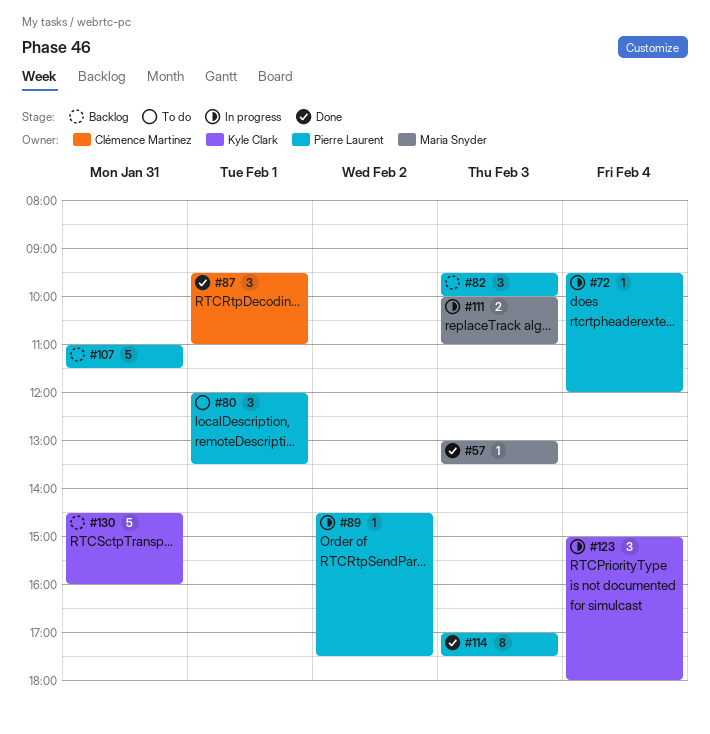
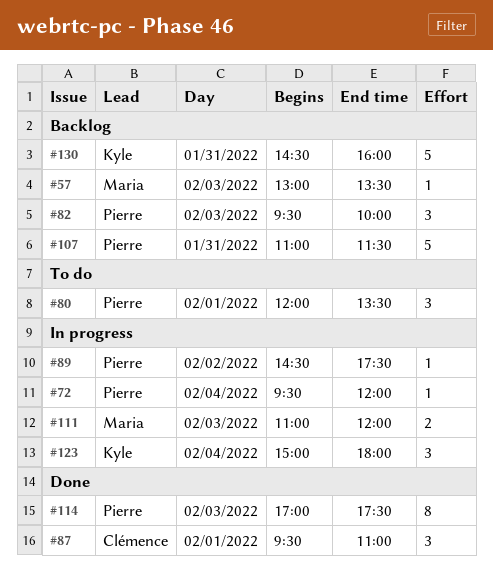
#57, status: Done -> Backlog
#111, begins: 10:00 -> 11:00
#111, ends: 11:00 -> 12:00

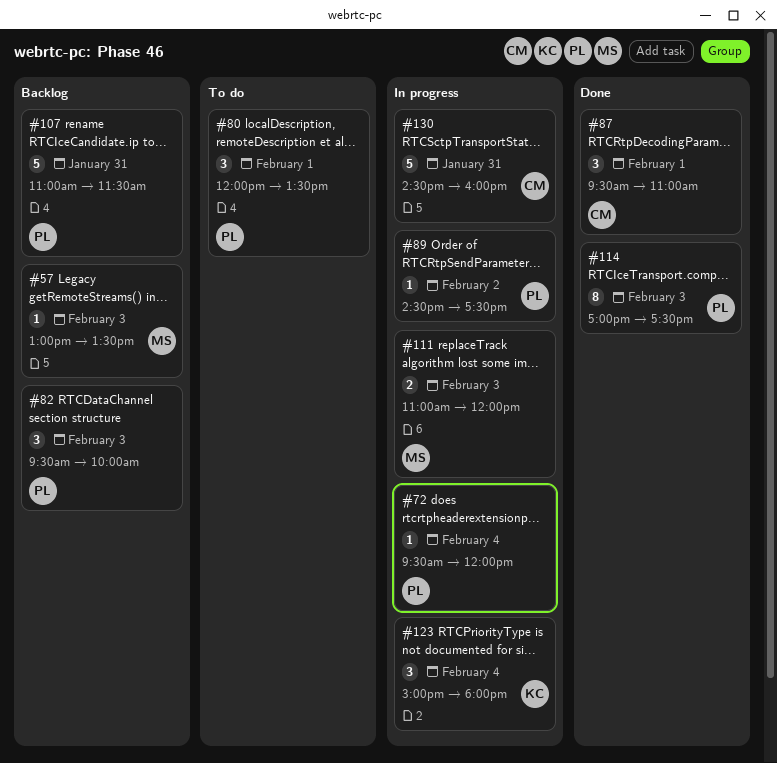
#130, status: Backlog -> In progress
#130, owner: Kyle -> Clémence

